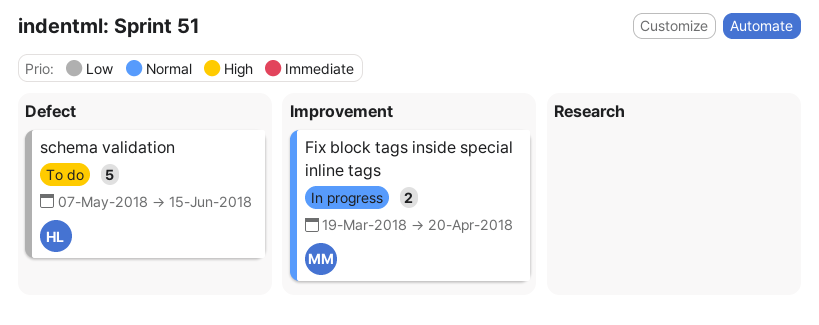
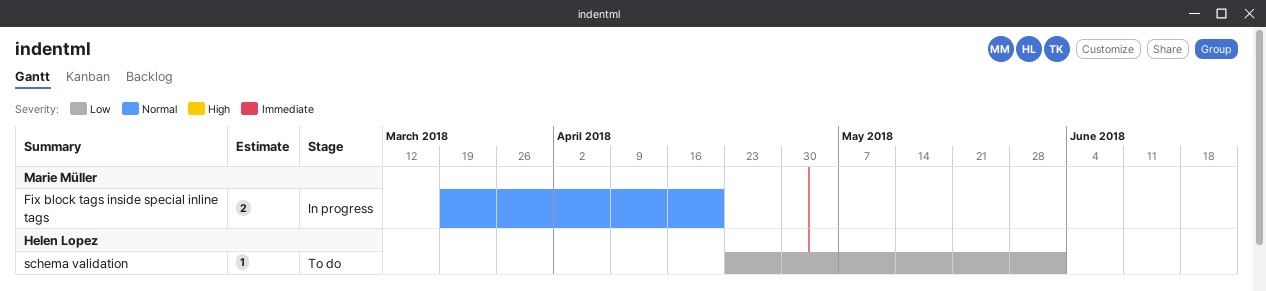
schema validation, estimate: 5 -> 1
schema validation, start: May 7 -> Apr 23
schema validation, due: Jun 15 -> Jun 1

